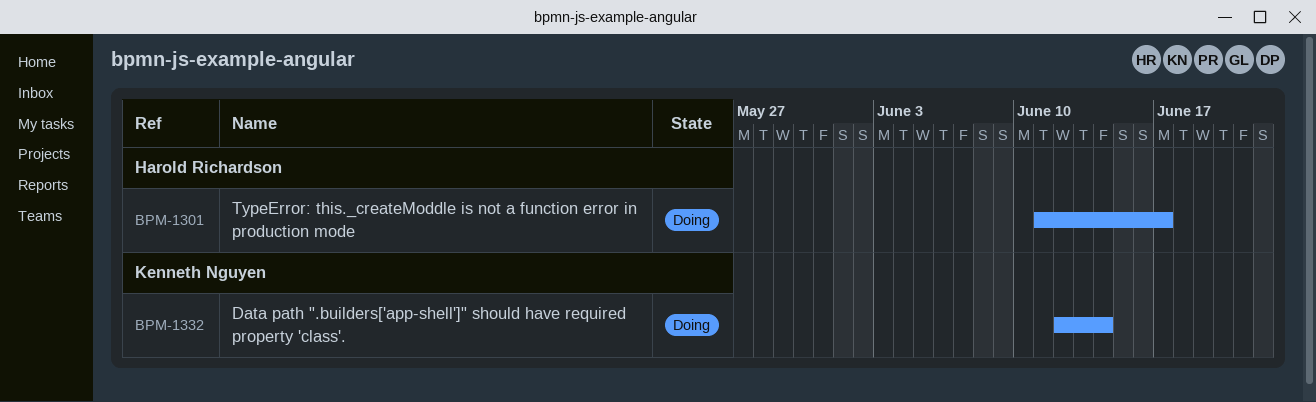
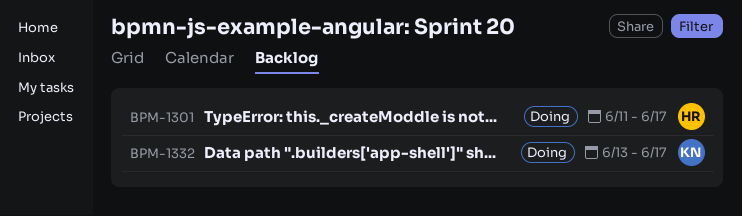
BPM-1332, start: Jun 12 -> Jun 13
BPM-1332, due: Jun 14 -> Jun 17

